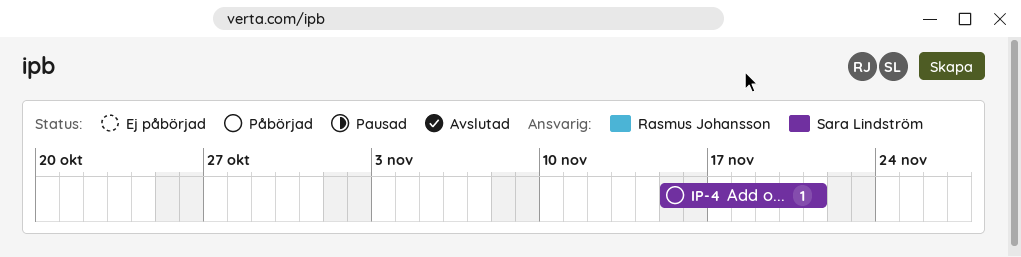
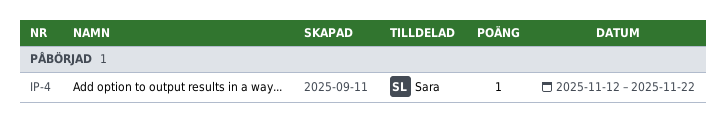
IP-4, start: Nov 15 -> Nov 12
IP-4, due: Nov 21 -> Nov 22

